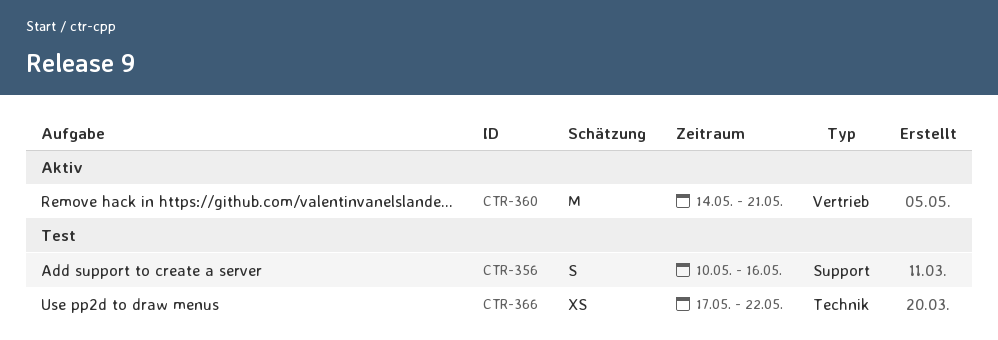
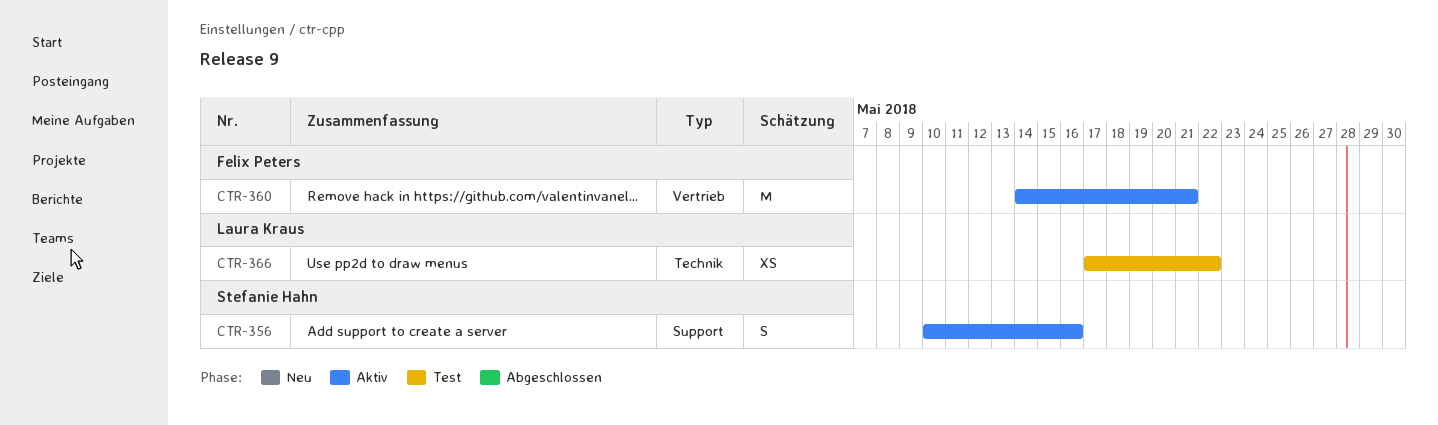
CTR-356, status: Test -> Aktiv

